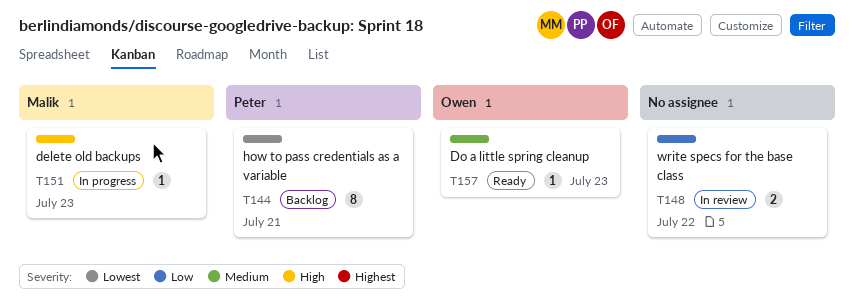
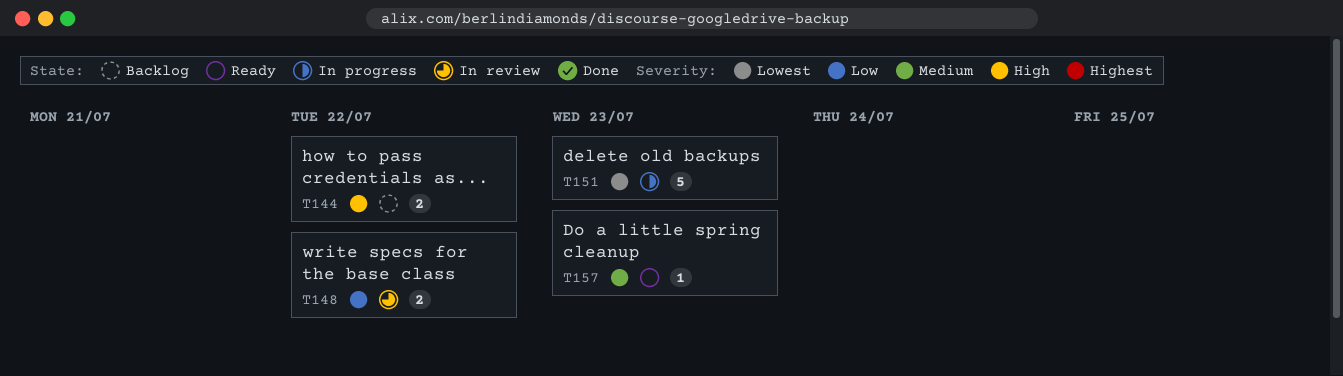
T144, priority: Lowest -> High
T144, estimate: 8 -> 2
T144, due: Jul 21 -> Jul 22
T151, priority: High -> Lowest
T151, estimate: 1 -> 5

